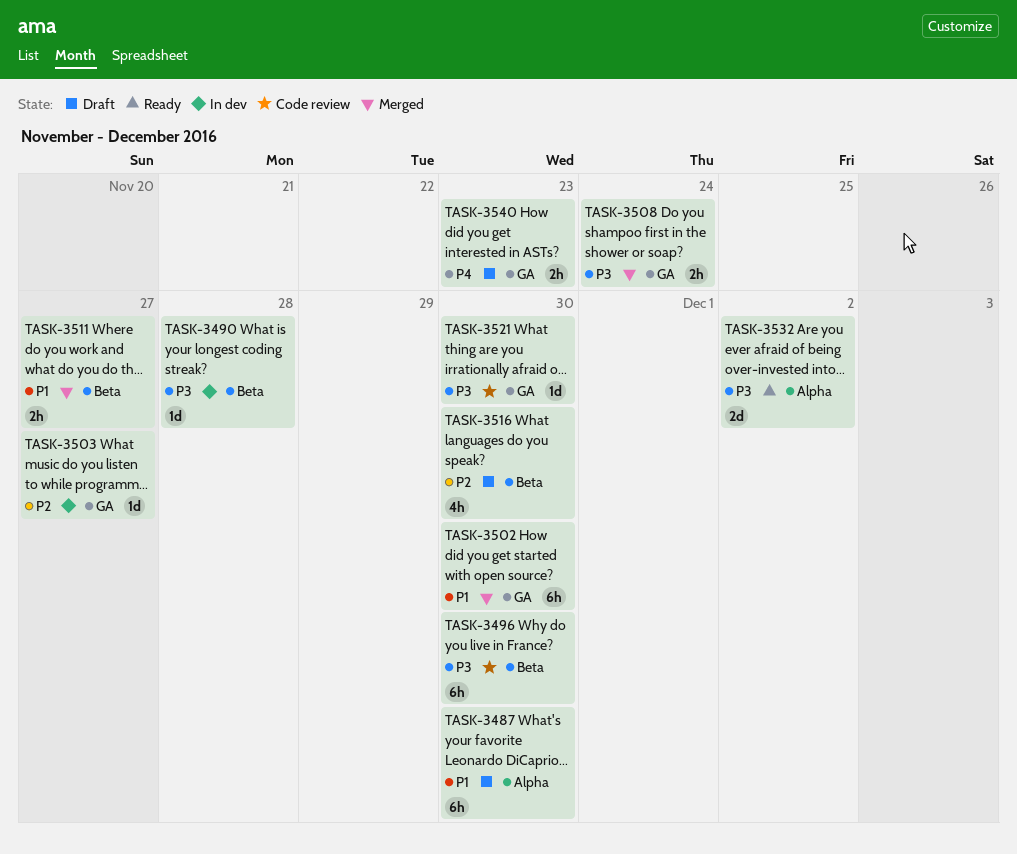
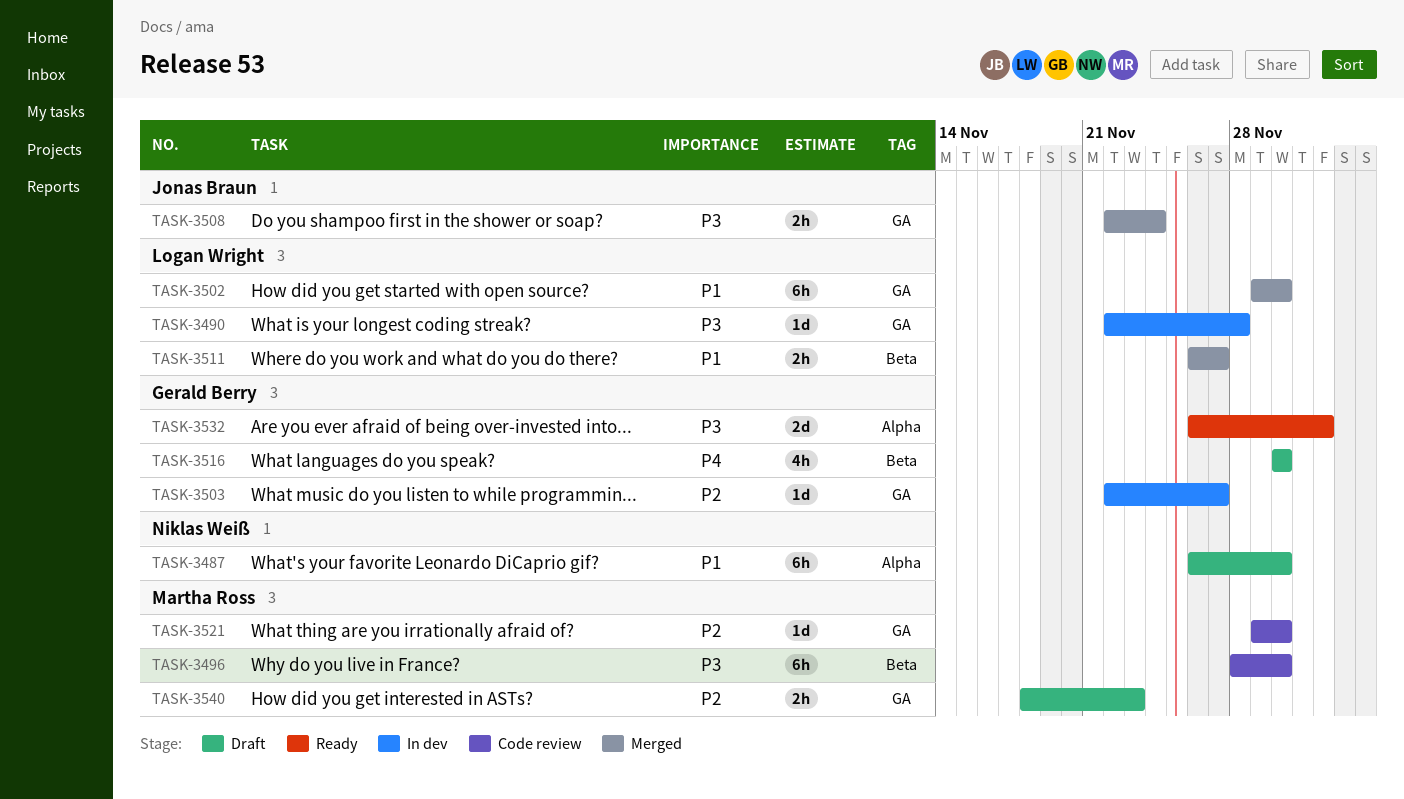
TASK-3490, label: Beta -> GA
TASK-3516, priority: P2 -> P4
TASK-3521, priority: P3 -> P2
TASK-3540, priority: P4 -> P2

